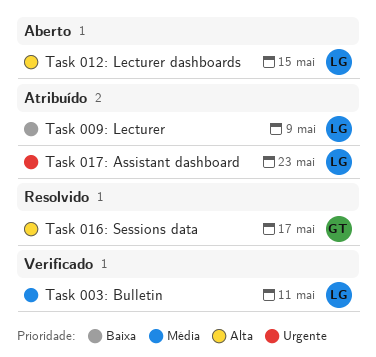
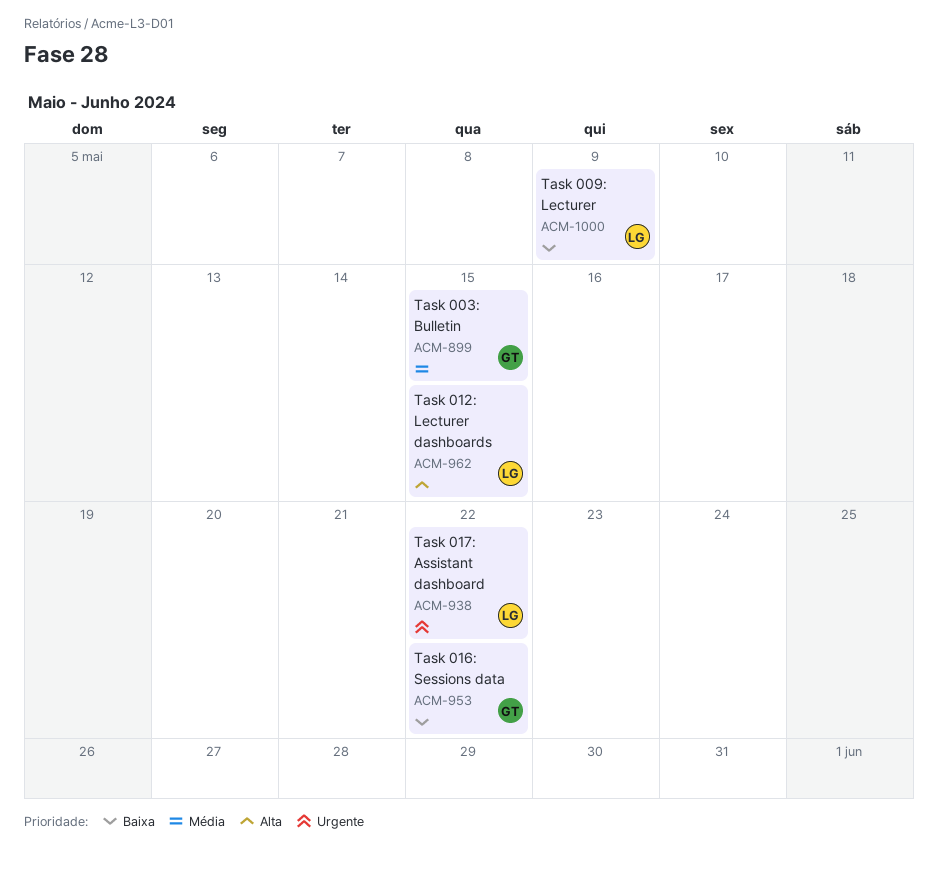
Task 003: Bulletin, owner: LG -> GT
Task 003: Bulletin, due: May 11 -> May 15
Task 016: Sessions data, priority: Alta -> Baixa
Task 016: Sessions data, due: May 17 -> May 22
Task 017: Assistant dashboard, due: May 23 -> May 22

